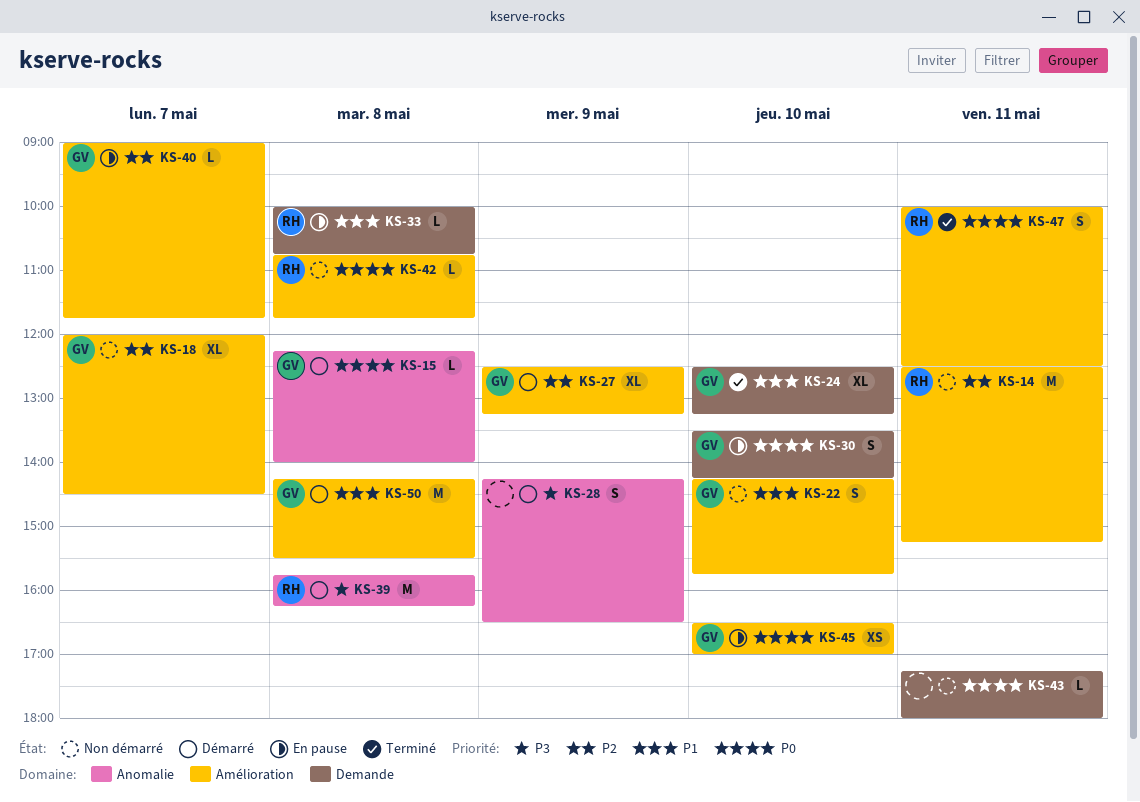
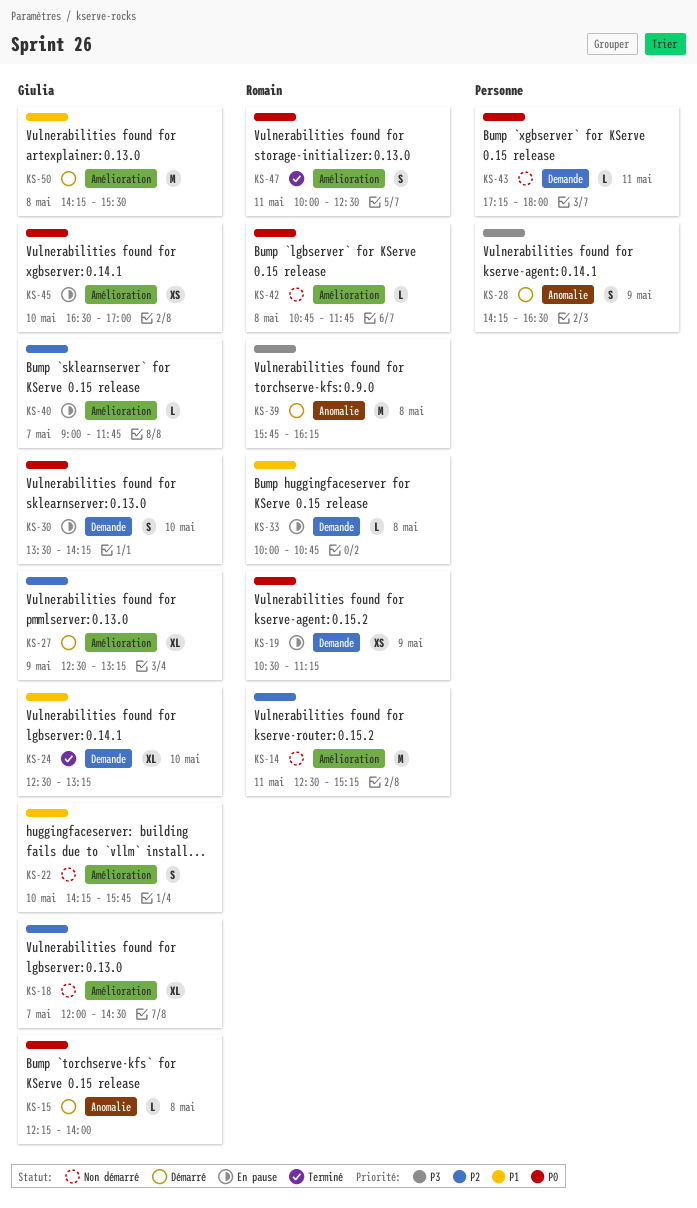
KS-19: none -> present

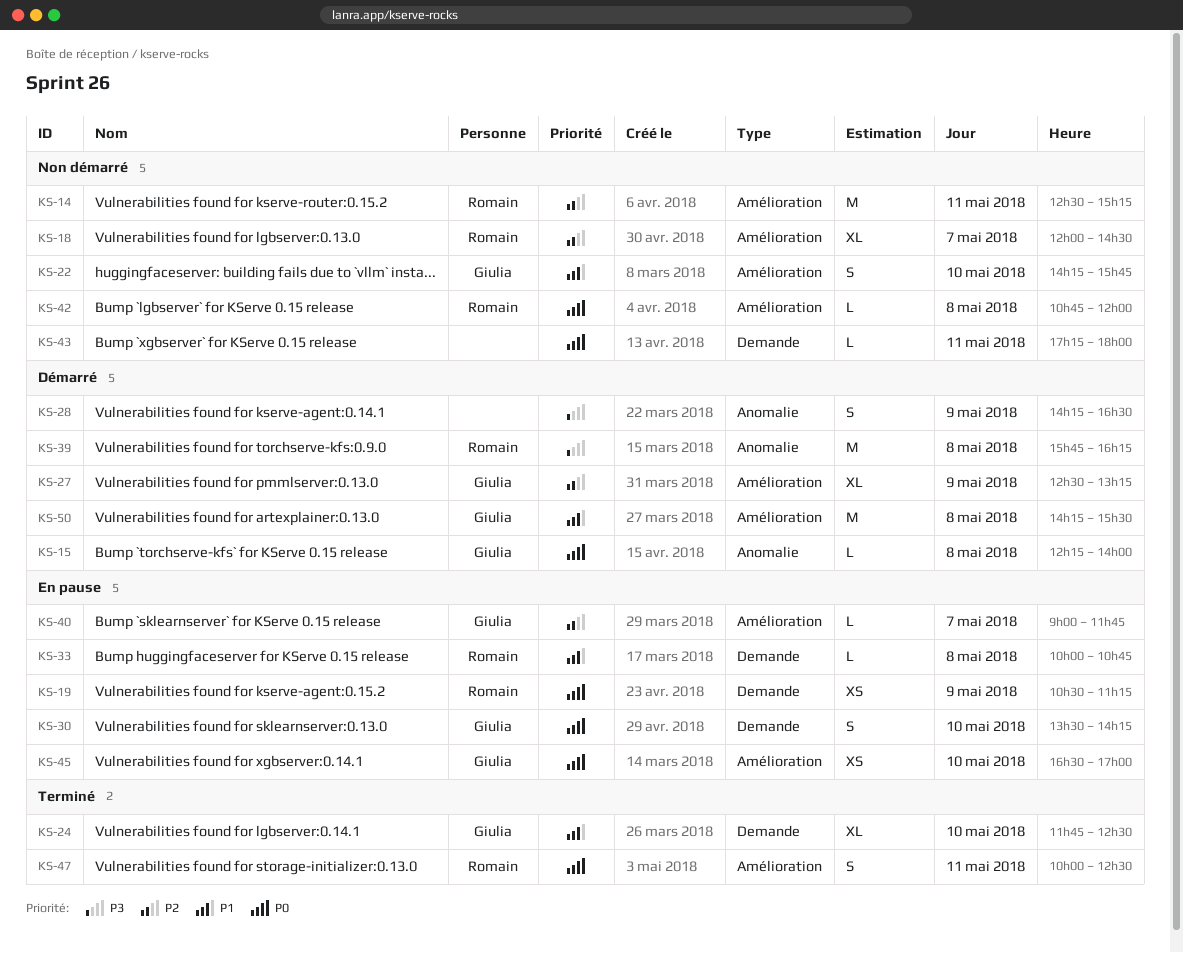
KS-18, owner: Giulia -> Romain
KS-24, begins: 12:30 -> 11:45
KS-24, ends: 13:15 -> 12:30
KS-42, ends: 11:45 -> 12:00

